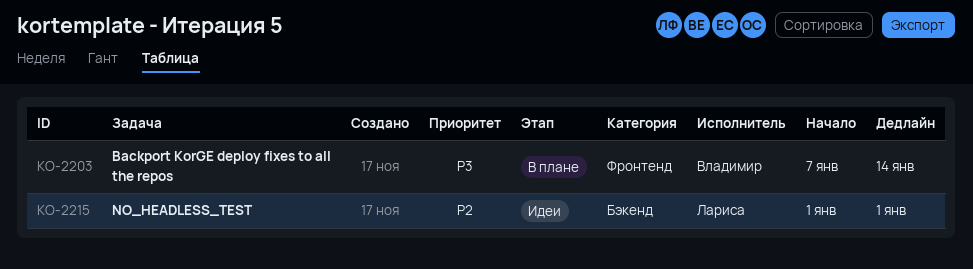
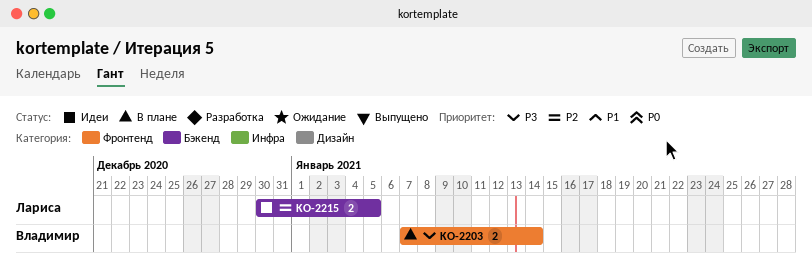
KO-2215, start: Jan 1 -> Dec 30
KO-2215, due: Jan 1 -> Jan 5

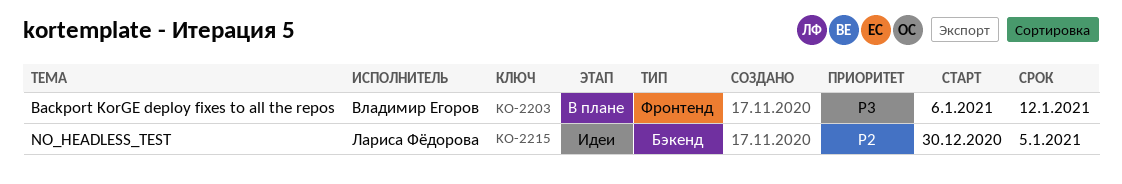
KO-2203, start: Jan 7 -> Jan 6
KO-2203, due: Jan 14 -> Jan 12

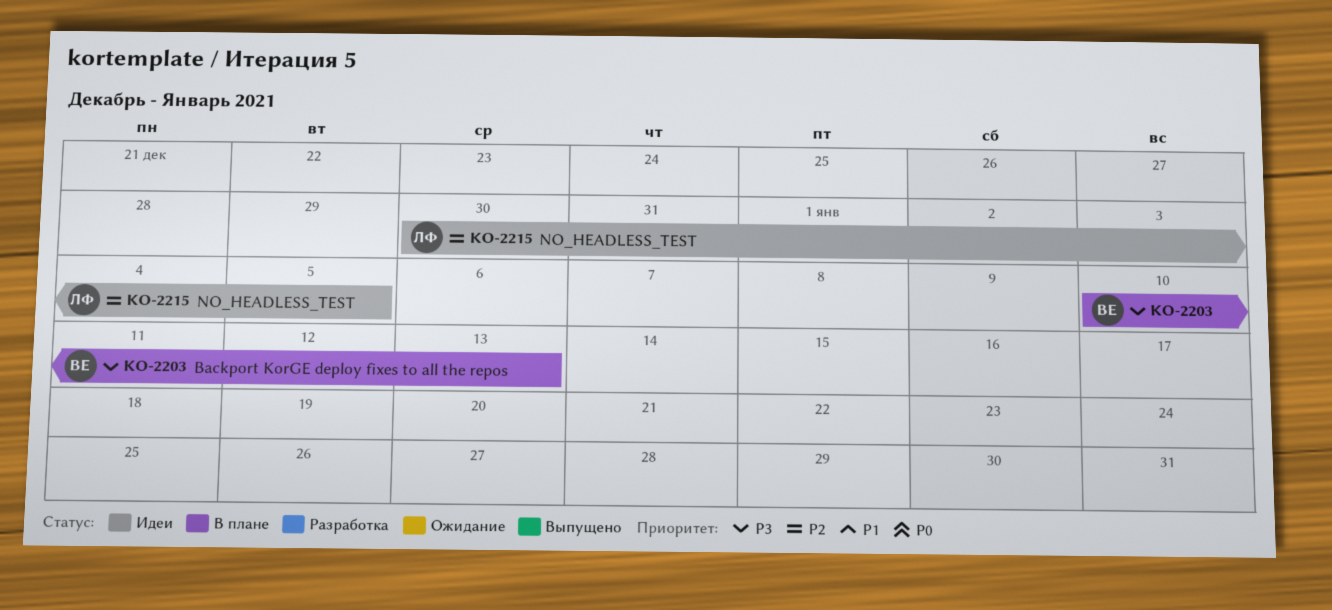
KO-2203, start: Jan 6 -> Jan 10
KO-2203, due: Jan 12 -> Jan 13

